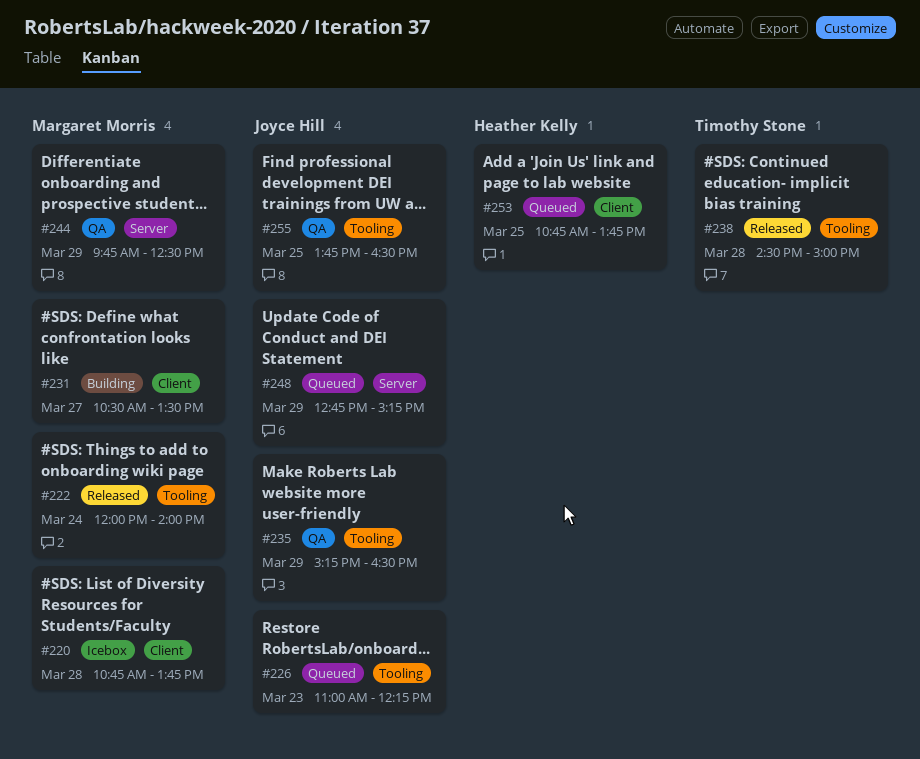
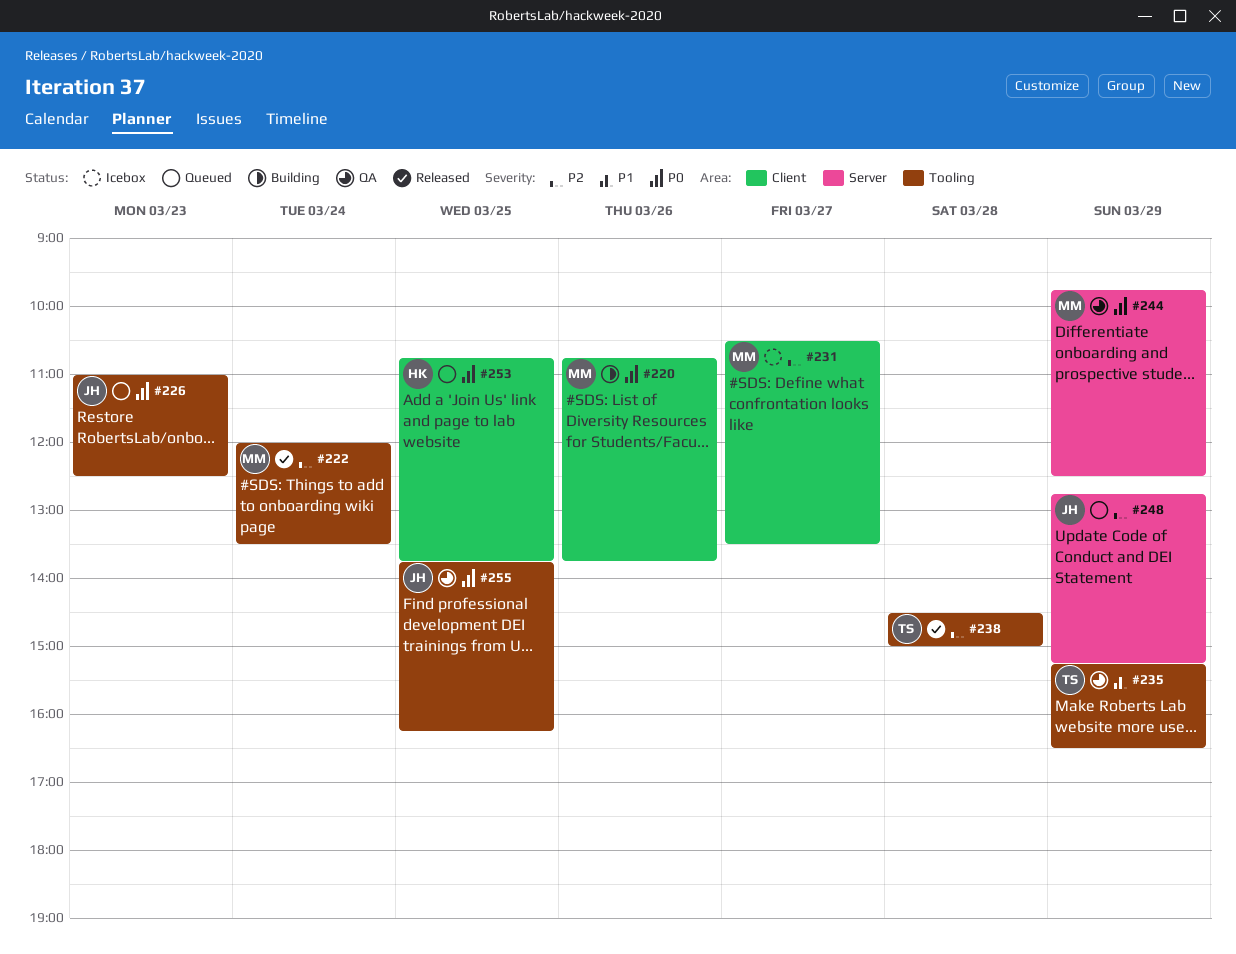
#220, status: Icebox -> Building
#220, day: Mar 28 -> Mar 26
#222, ends: 14:00 -> 13:30
#226, ends: 12:15 -> 12:30
#231, status: Building -> Icebox
#235, owner: Joyce Hill -> Timothy Stone
#255, ends: 16:30 -> 16:15

